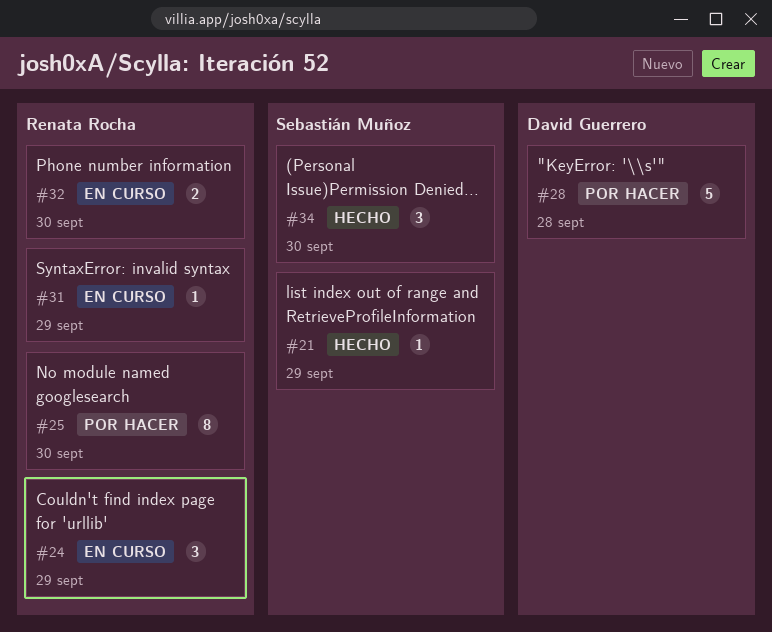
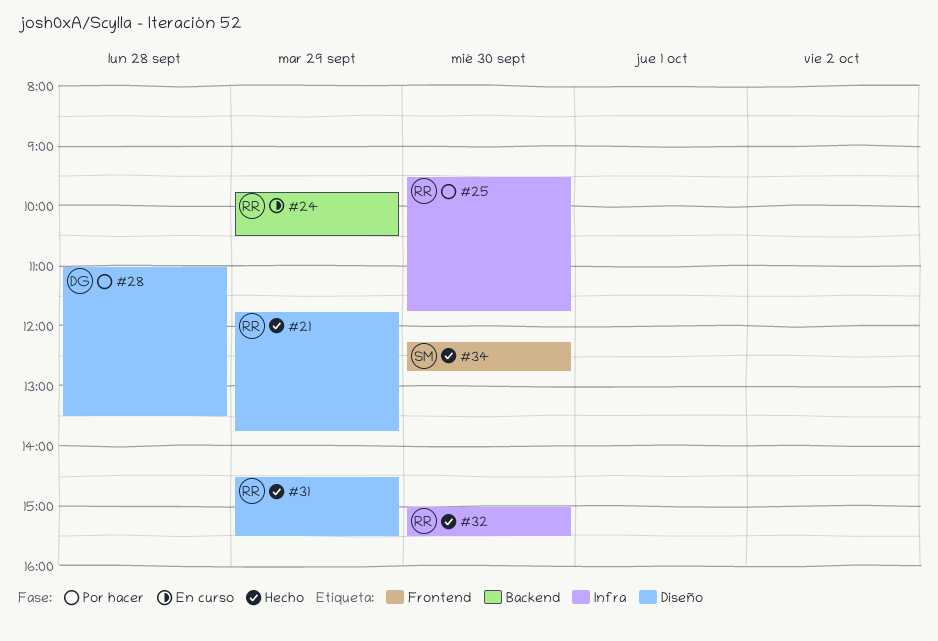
#21, owner: Sebastián Muñoz -> Renata Rocha
#31, status: En curso -> Hecho
#32, status: En curso -> Hecho

